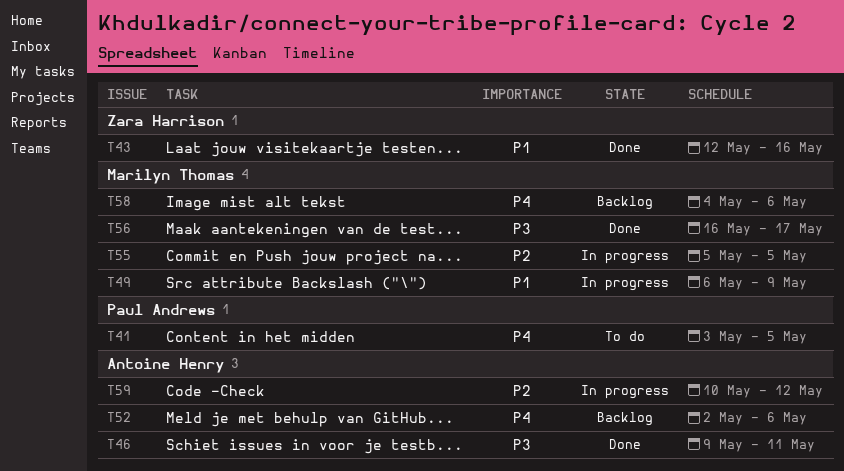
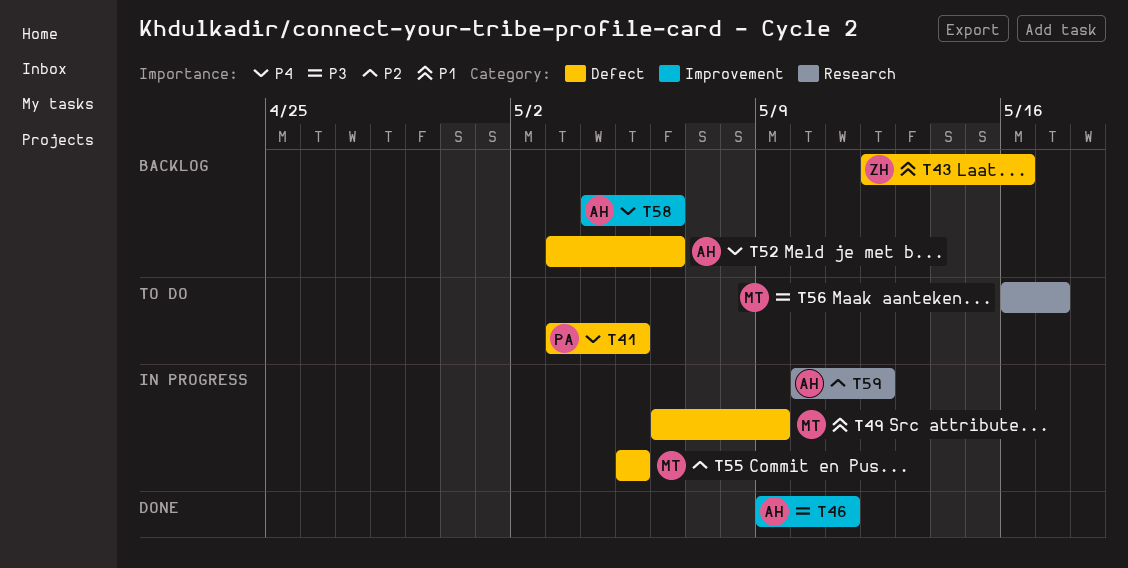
T43, status: Done -> Backlog
T52, start: May 2 -> May 3
T56, status: Done -> To do
T58, owner: Marilyn Thomas -> Antoine Henry

